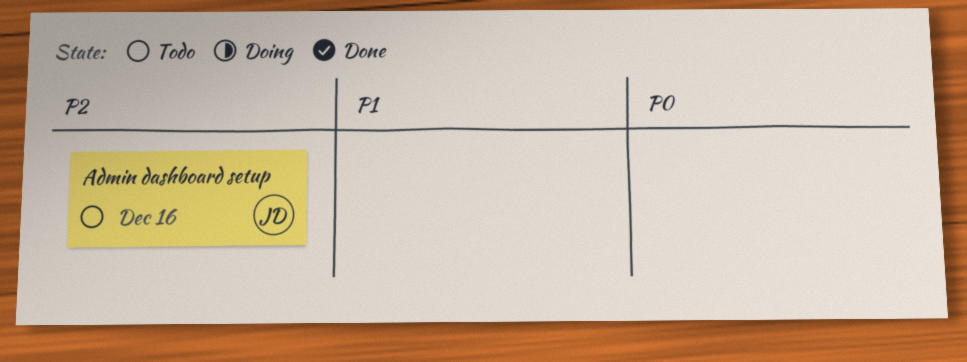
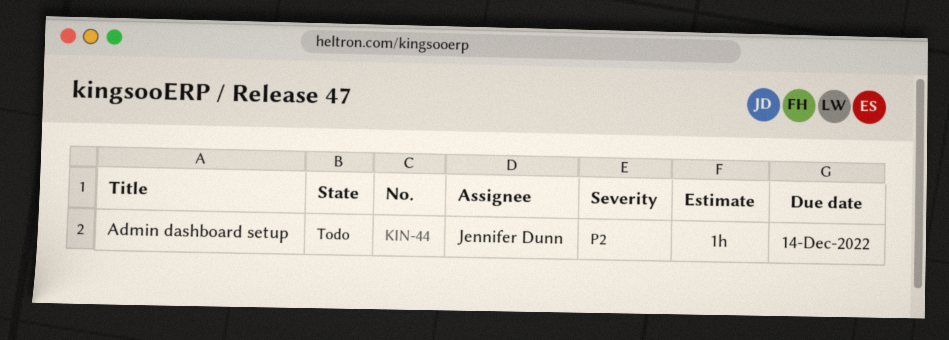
Admin dashboard setup, due: Dec 16 -> Dec 14

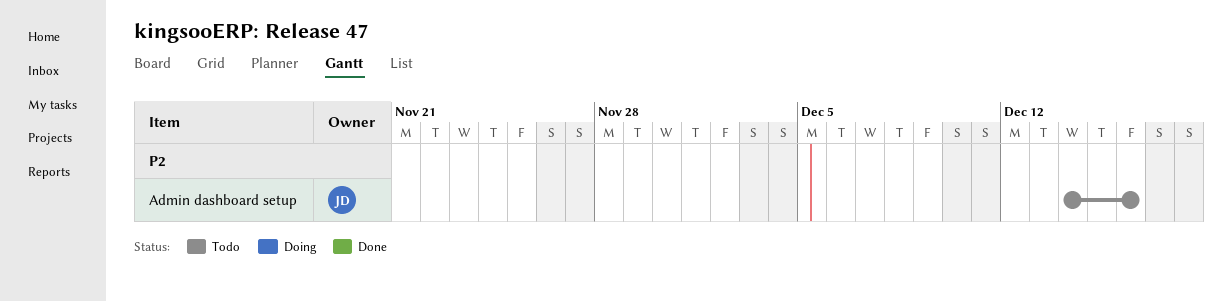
Admin dashboard setup, due: Dec 14 -> Dec 16

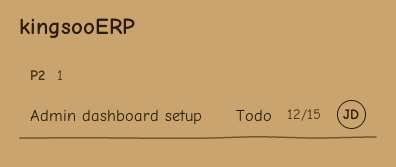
Admin dashboard setup, due: Dec 16 -> Dec 15

